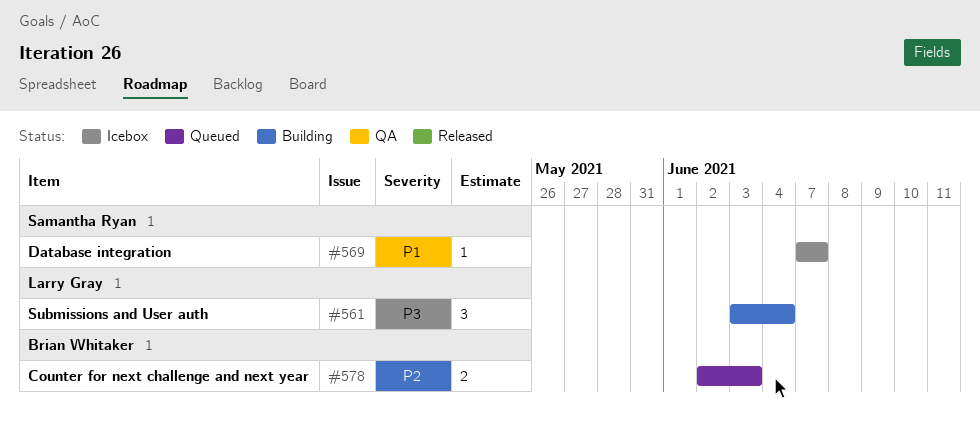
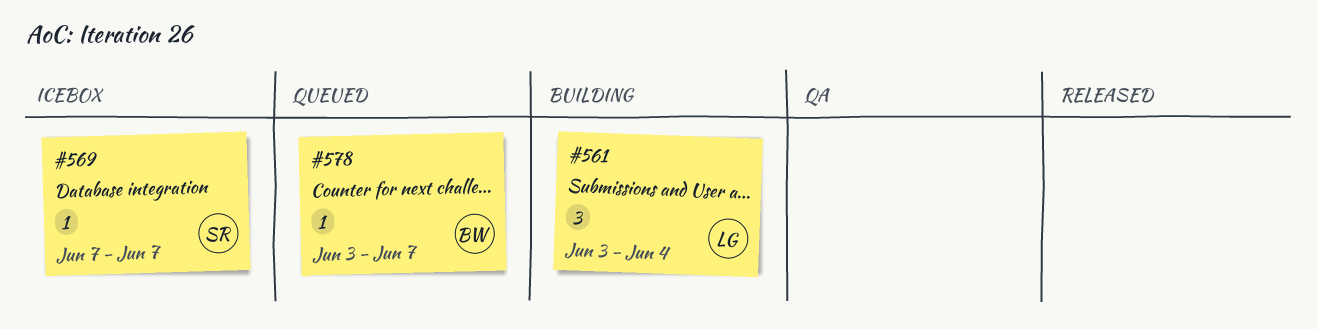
#578, estimate: 2 -> 1
#578, start: Jun 2 -> Jun 3
#578, due: Jun 3 -> Jun 7

